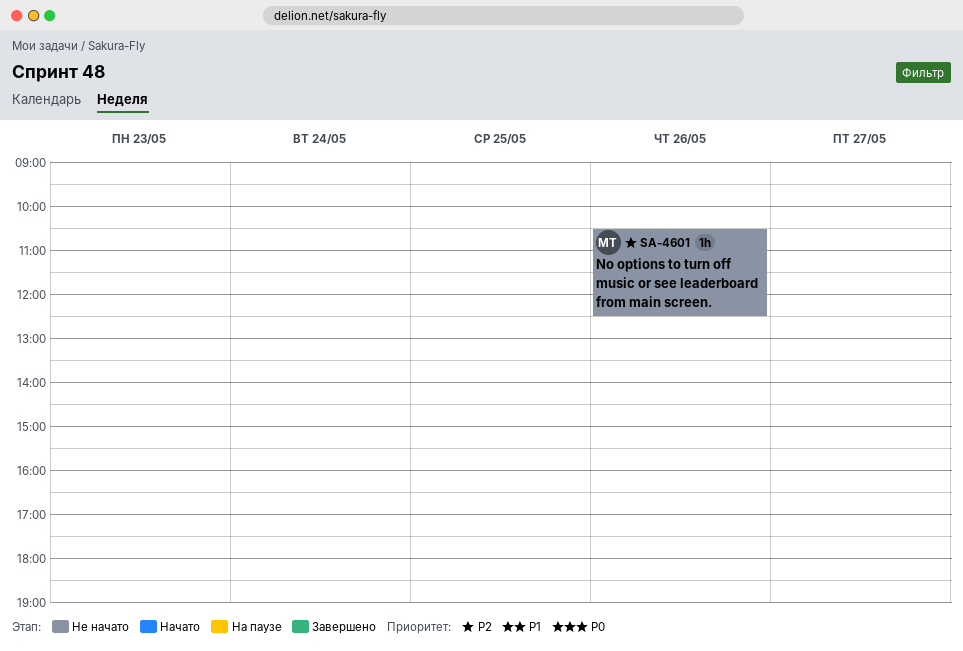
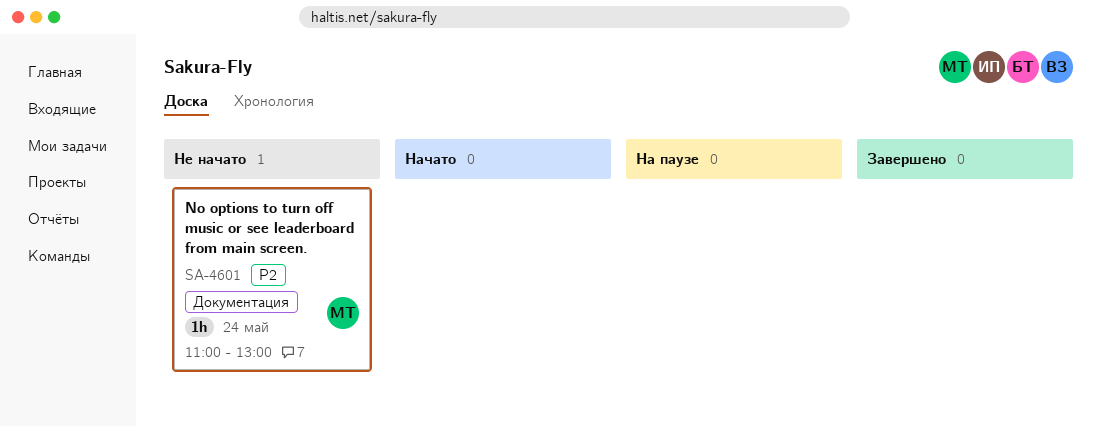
SA-4601, day: May 26 -> May 24
SA-4601, begins: 10:30 -> 11:00
SA-4601, ends: 12:30 -> 13:00

